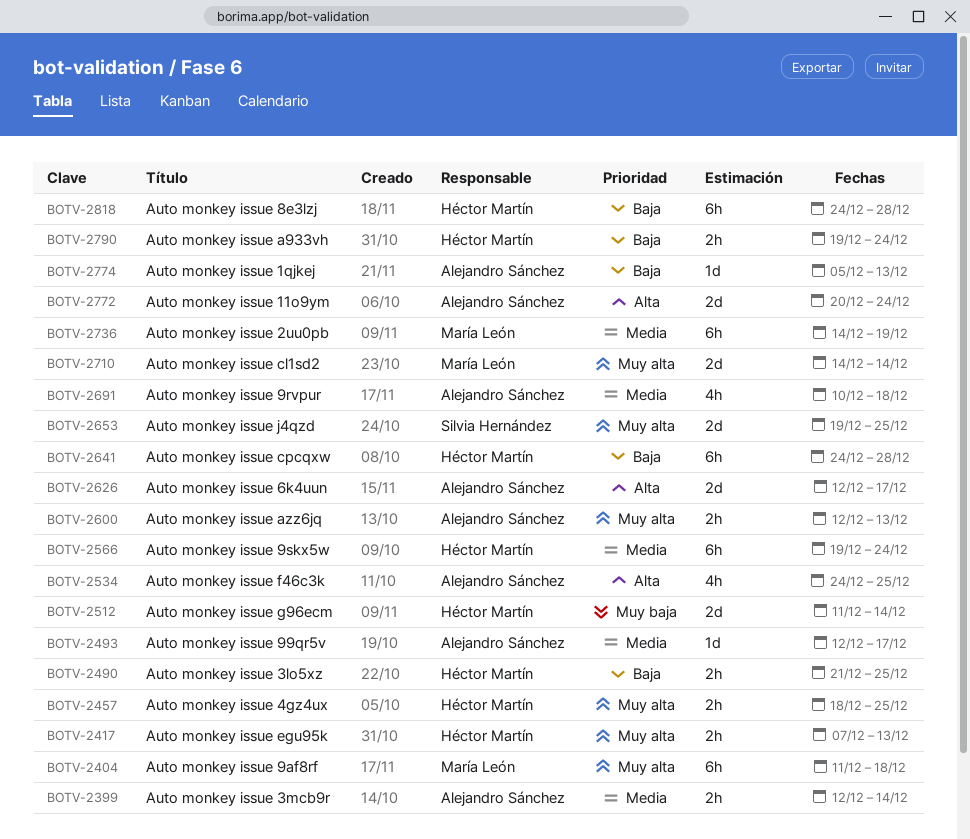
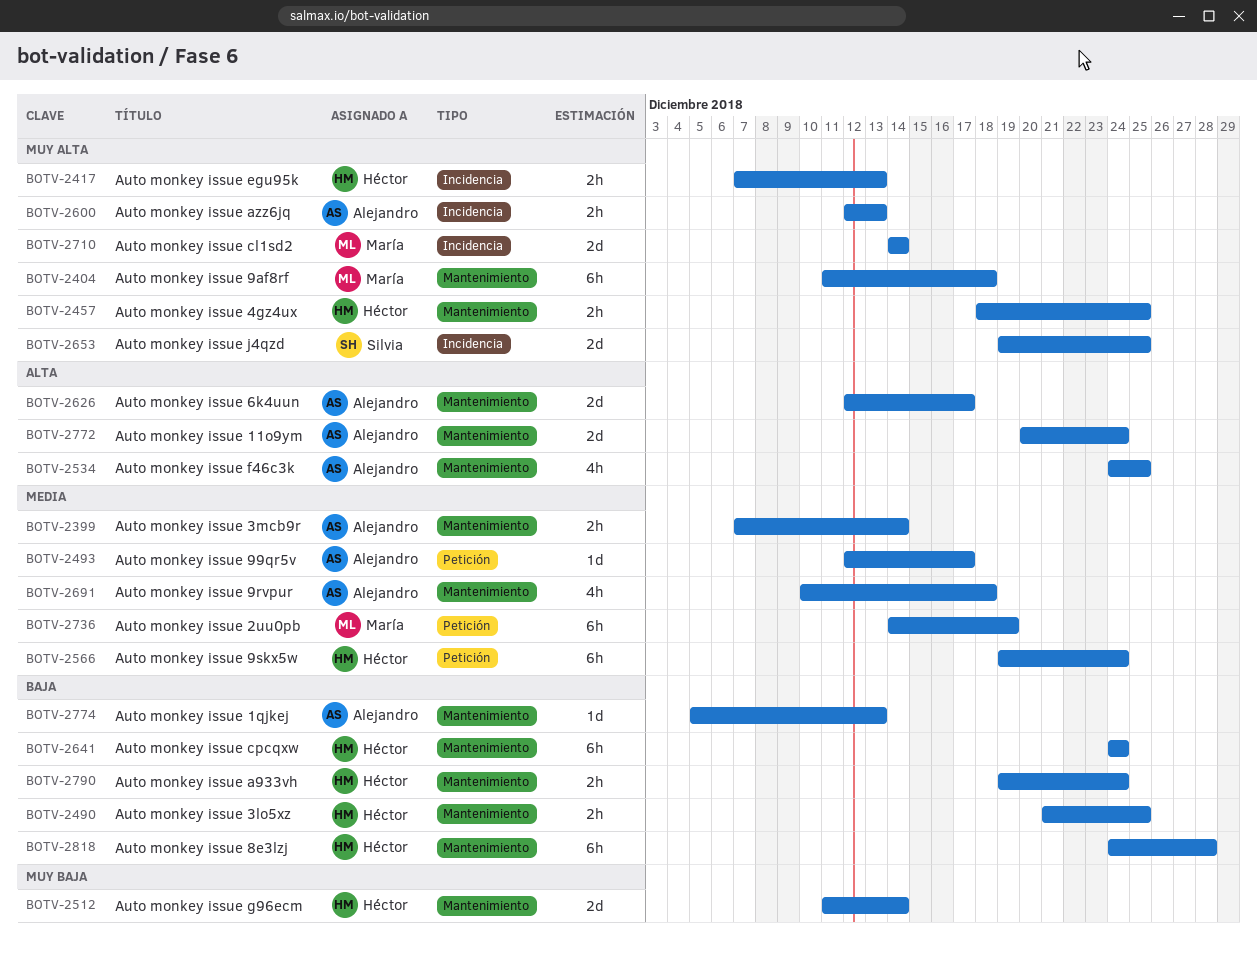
BOTV-2399, start: Dec 12 -> Dec 7
BOTV-2641, due: Dec 28 -> Dec 24

